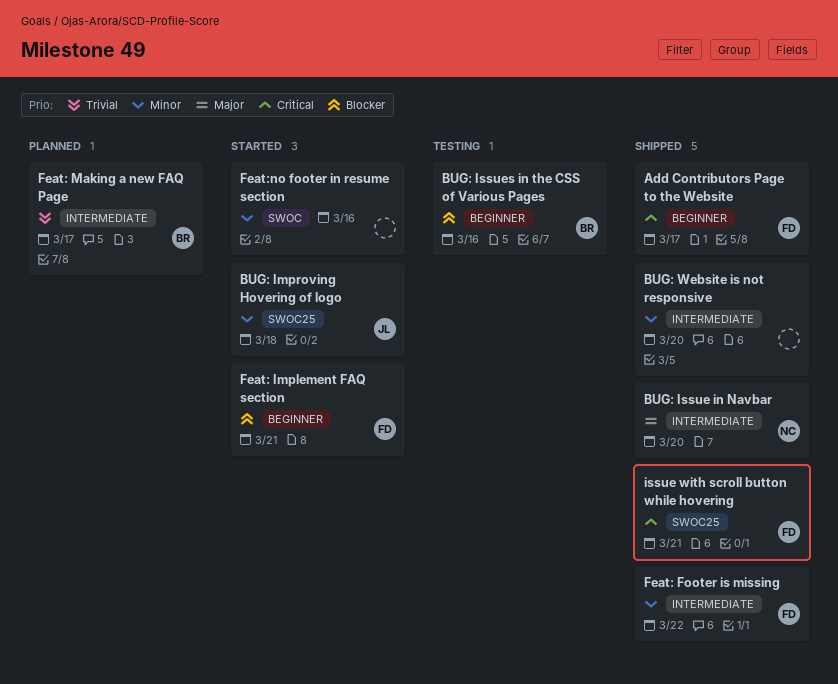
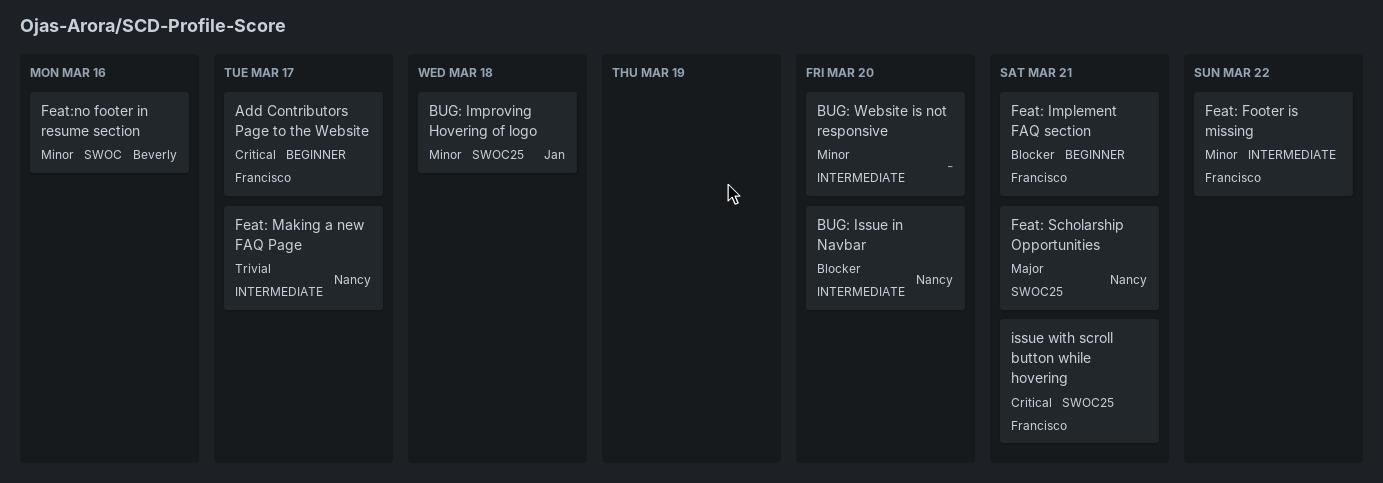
BUG: Issue in Navbar, priority: Major -> Blocker
BUG: Issues in the CSS of Various Pages: present -> none
Feat: Making a new FAQ Page, owner: Beverly -> Nancy
Feat: Scholarship Opportunities: none -> present
Feat:no footer in resume section, owner: none -> Beverly

